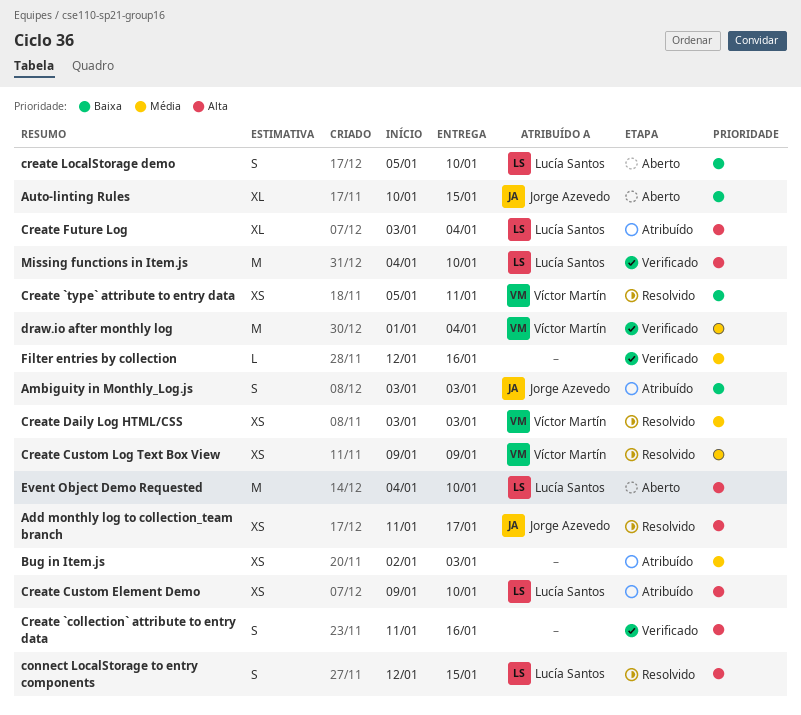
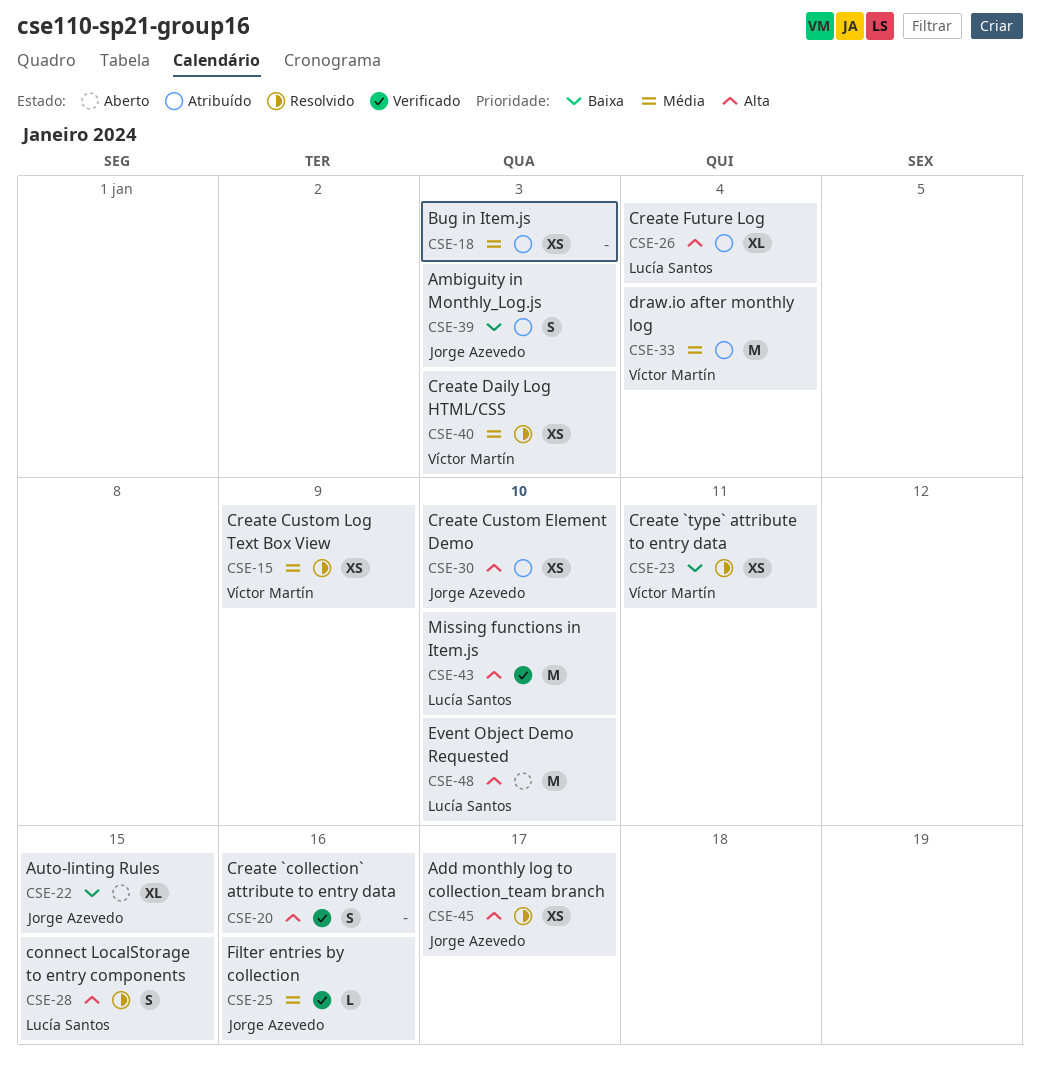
Create Custom Element Demo, owner: Lucía Santos -> Jorge Azevedo
create LocalStorage demo: present -> none
draw.io after monthly log, status: Verificado -> Atribuído
Filter entries by collection, owner: none -> Jorge Azevedo

